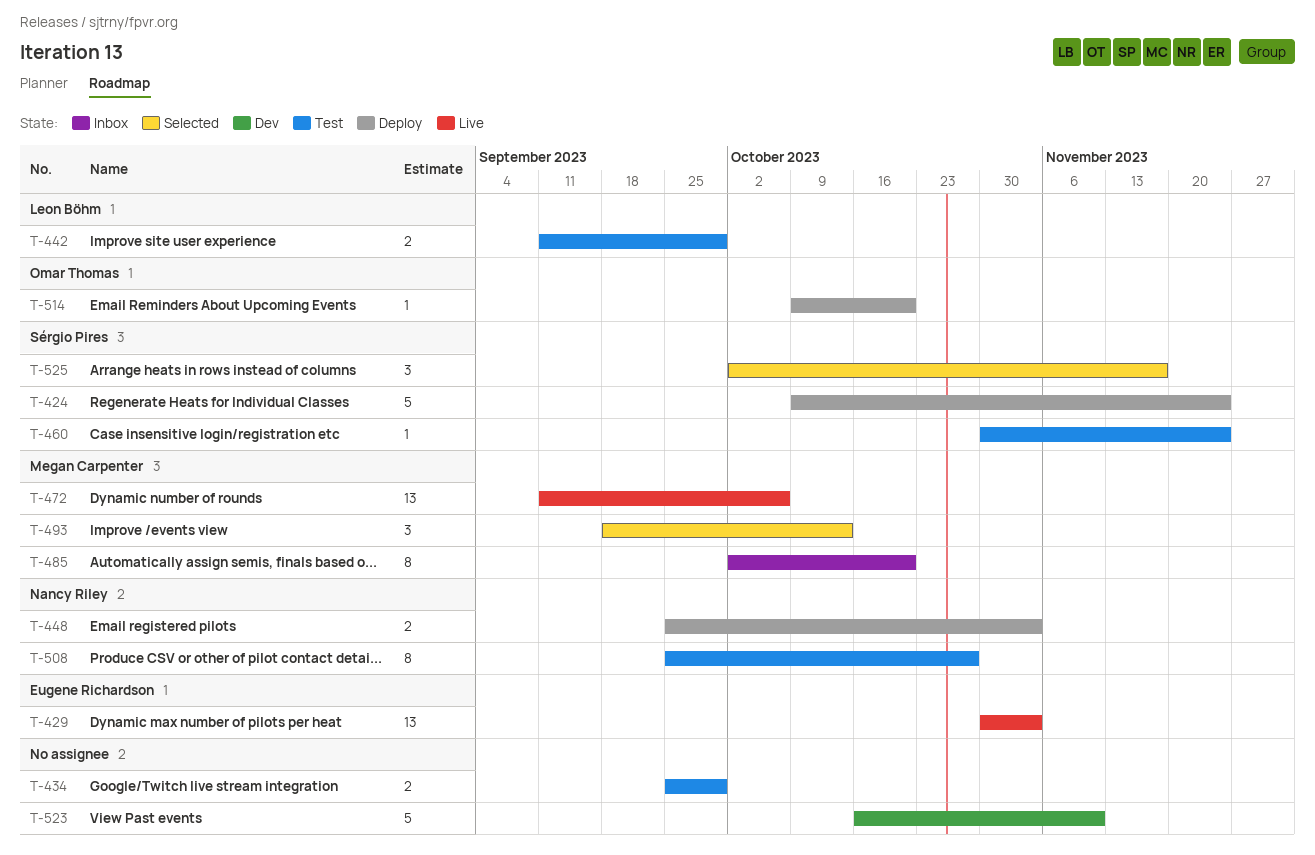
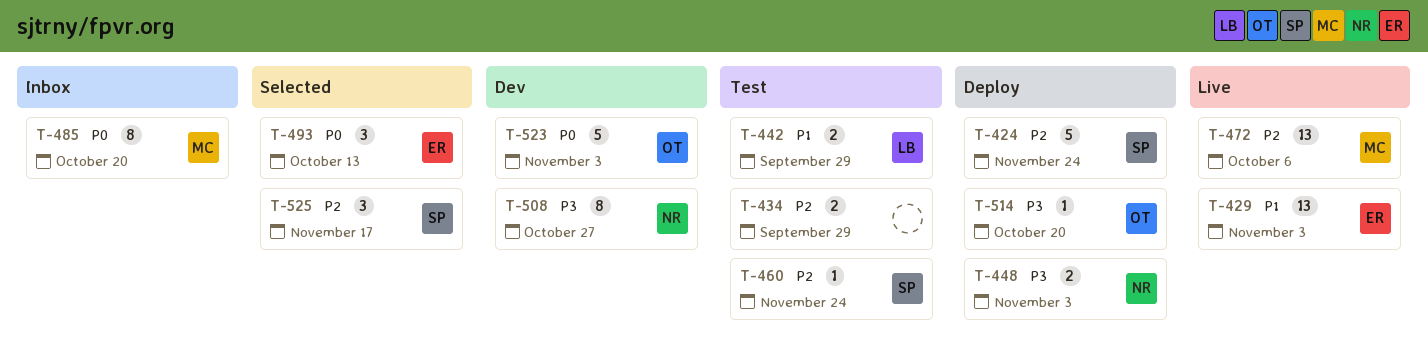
T-493, owner: Megan Carpenter -> Eugene Richardson
T-508, status: Test -> Dev
T-523, owner: none -> Omar Thomas
T-523, due: Nov 10 -> Nov 3

